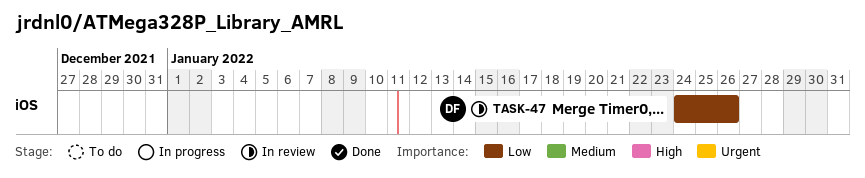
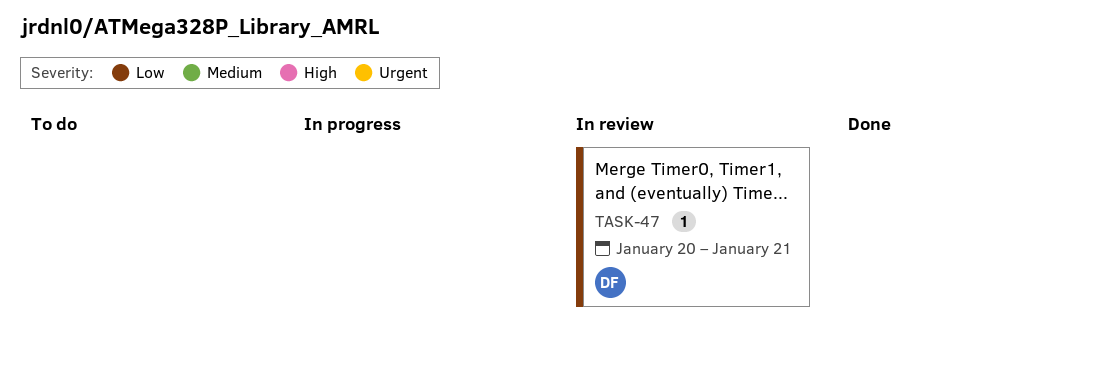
TASK-47, start: Jan 24 -> Jan 20
TASK-47, due: Jan 26 -> Jan 21

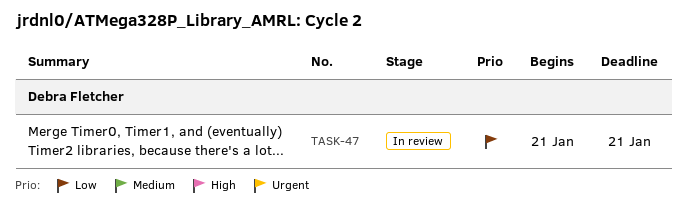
TASK-47, start: Jan 20 -> Jan 21

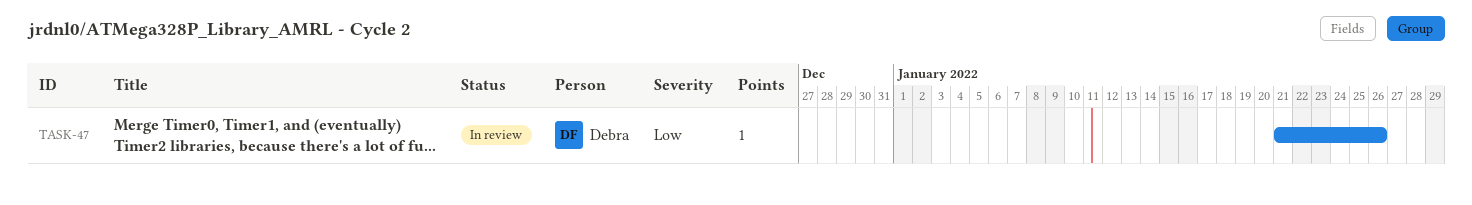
TASK-47, due: Jan 21 -> Jan 26

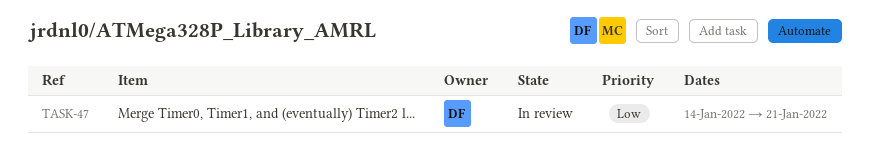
TASK-47, start: Jan 21 -> Jan 14
TASK-47, due: Jan 26 -> Jan 21

